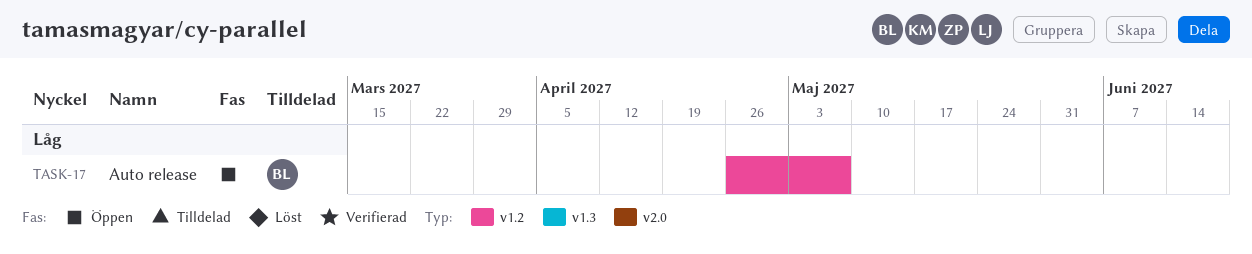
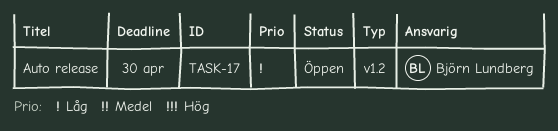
TASK-17, due: May 7 -> Apr 30

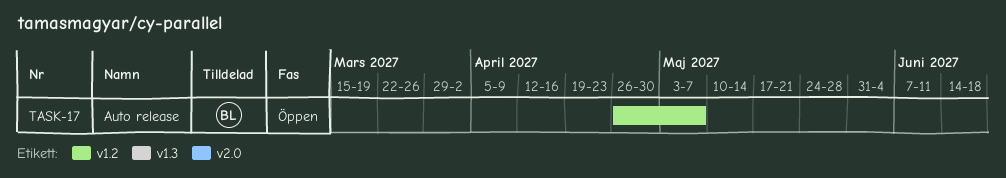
TASK-17, due: Apr 30 -> May 7

